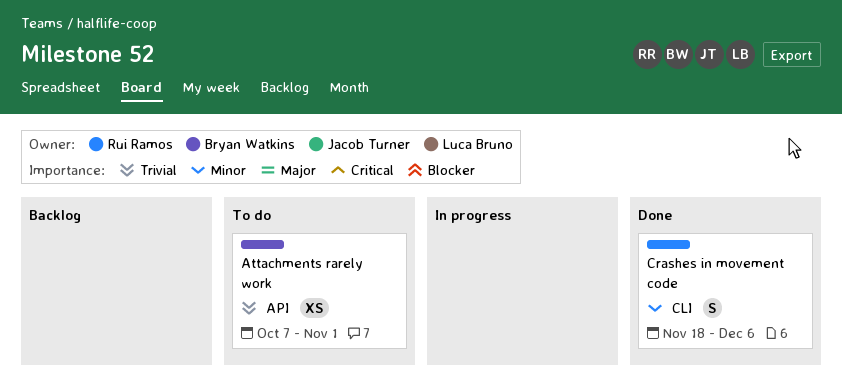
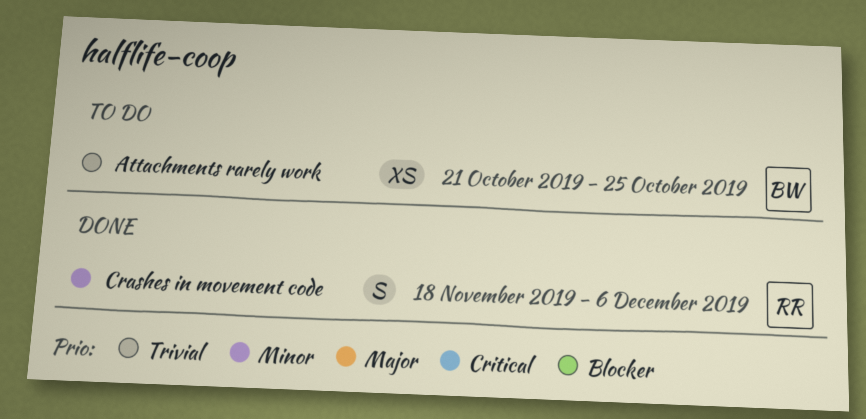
Attachments rarely work, start: Oct 7 -> Oct 21
Attachments rarely work, due: Nov 1 -> Oct 25

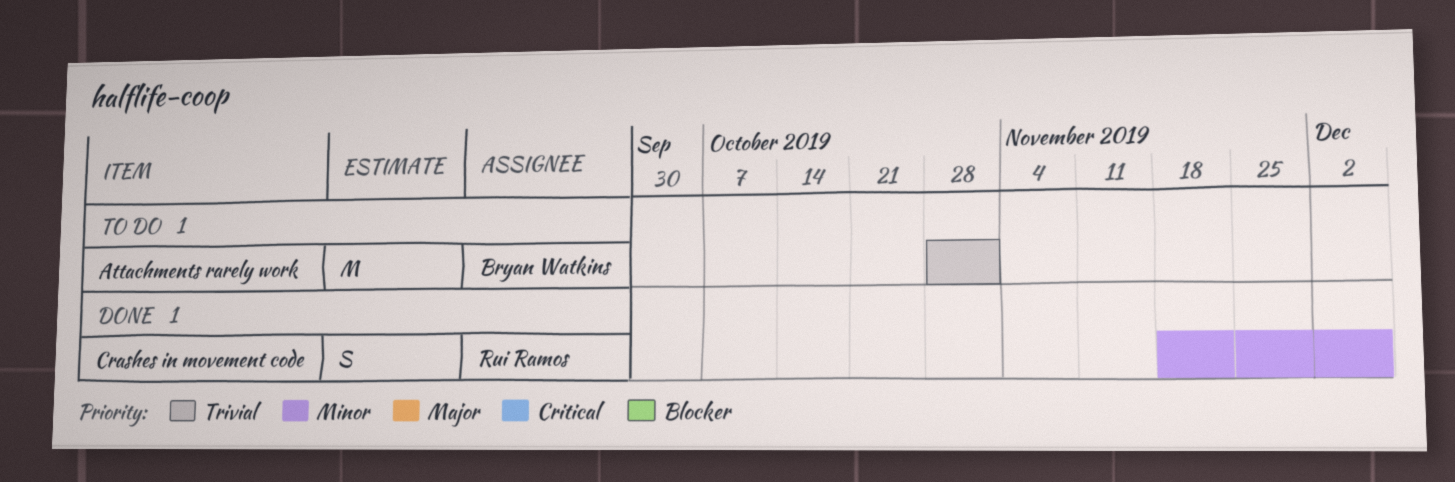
Attachments rarely work, estimate: XS -> M
Attachments rarely work, start: Oct 21 -> Oct 28
Attachments rarely work, due: Oct 25 -> Nov 1

